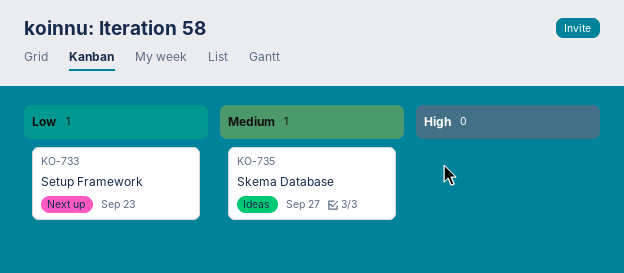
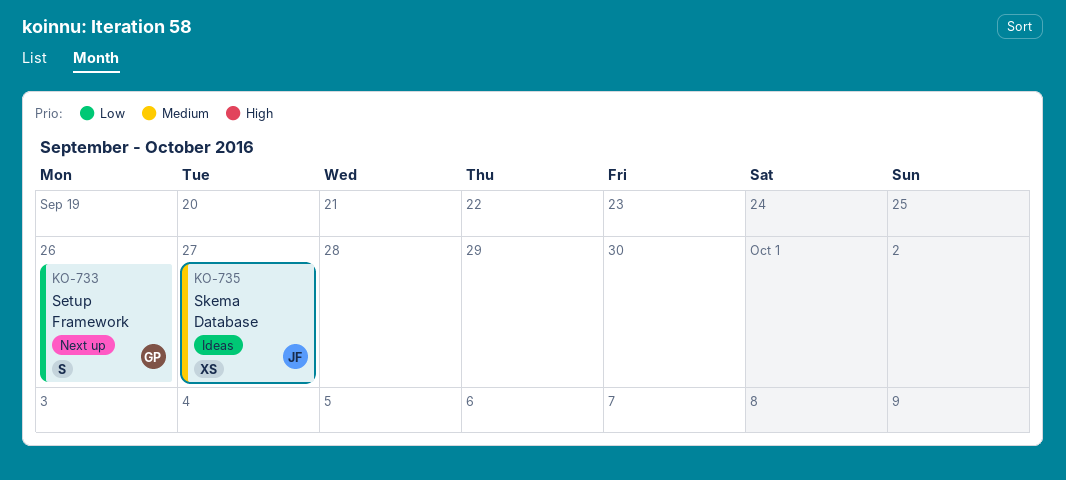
KO-733, due: Sep 23 -> Sep 26

